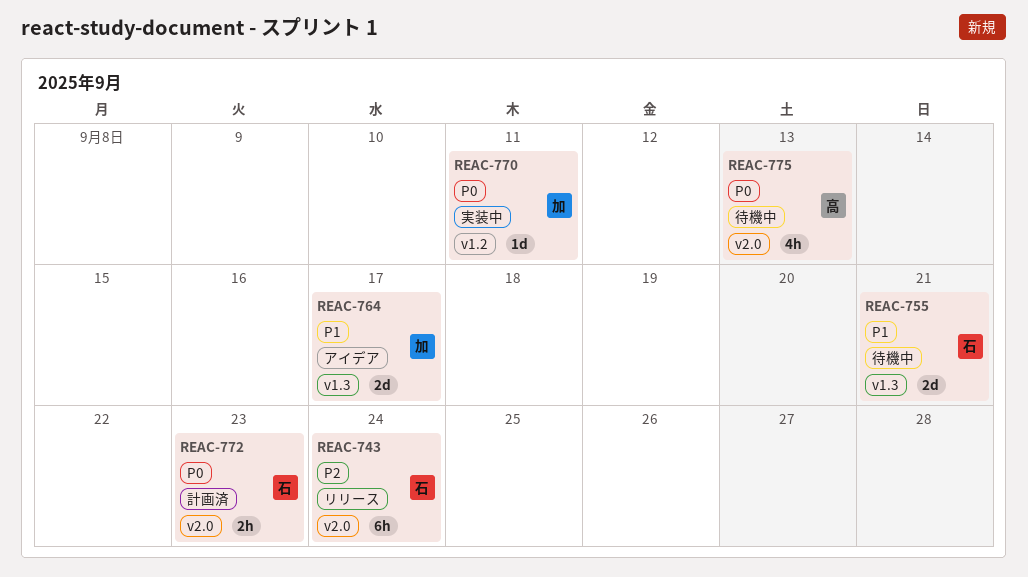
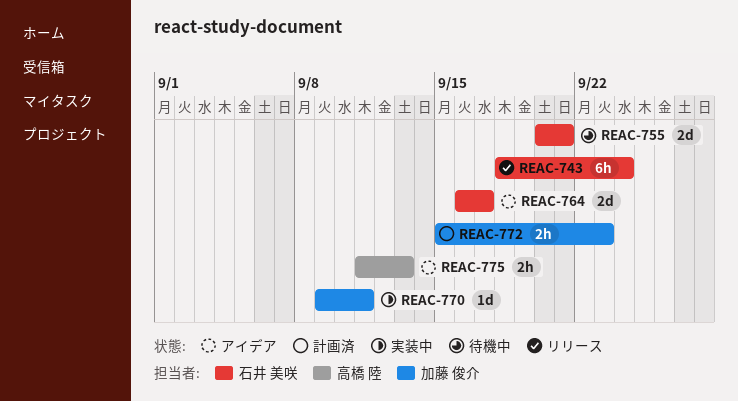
REAC-764, owner: 加藤 俊介 -> 石井 美咲
REAC-772, owner: 石井 美咲 -> 加藤 俊介
REAC-775, status: 待機中 -> アイデア
REAC-775, estimate: 4h -> 2h

